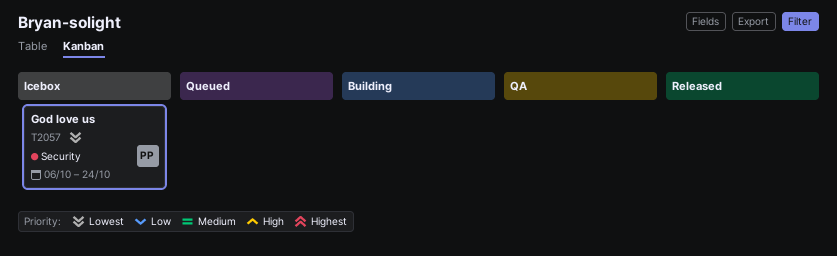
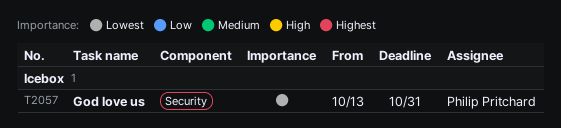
T2057, start: Oct 6 -> Oct 13
T2057, due: Oct 24 -> Oct 31

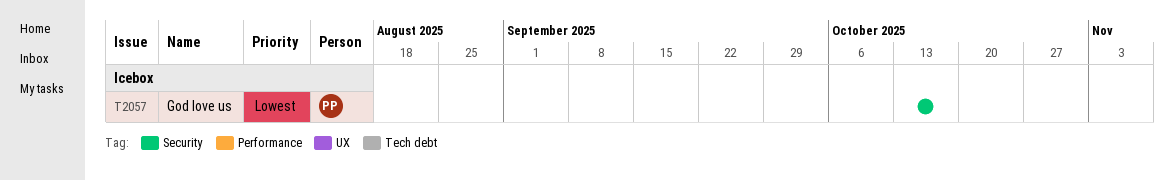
T2057, due: Oct 31 -> Oct 17

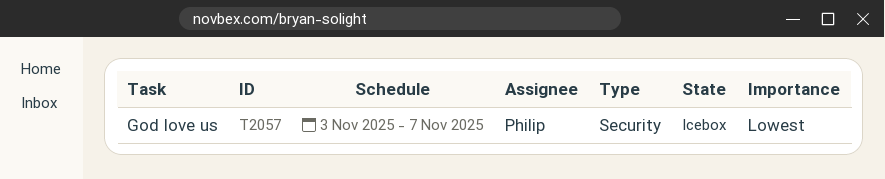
T2057, start: Oct 13 -> Nov 3
T2057, due: Oct 17 -> Nov 7

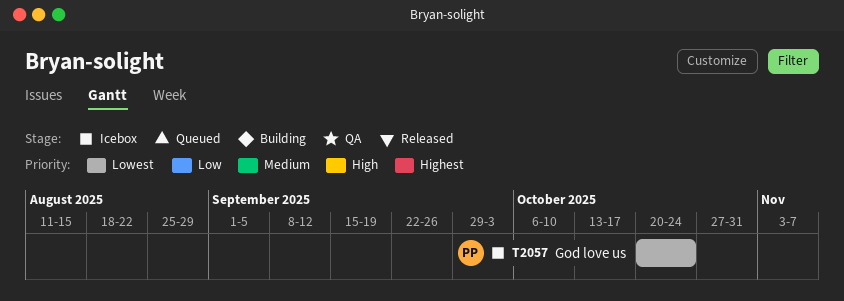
T2057, start: Nov 3 -> Oct 20
T2057, due: Nov 7 -> Oct 24

